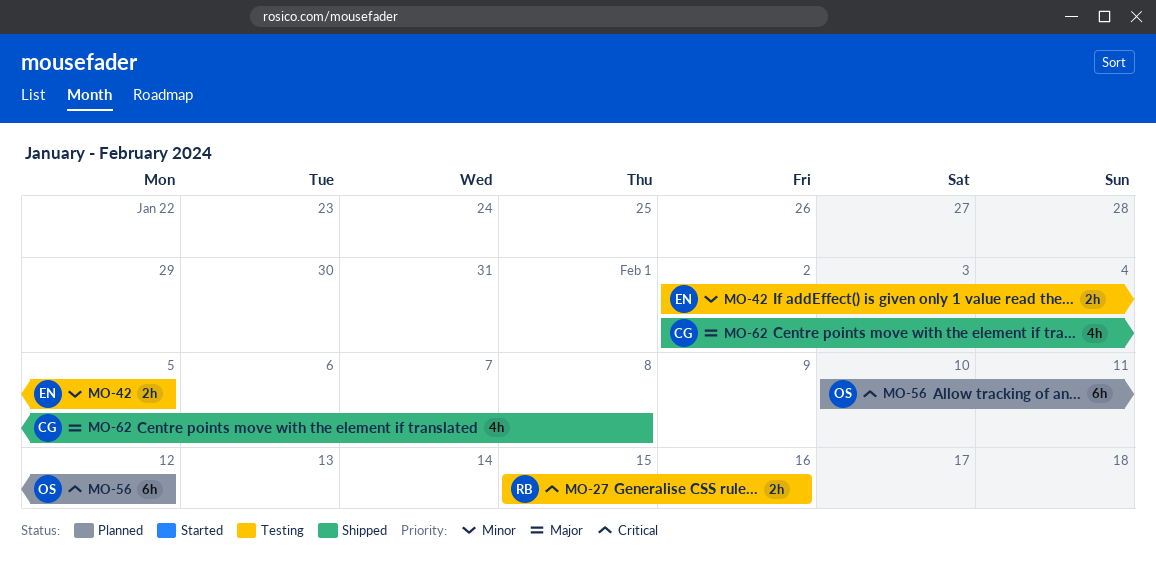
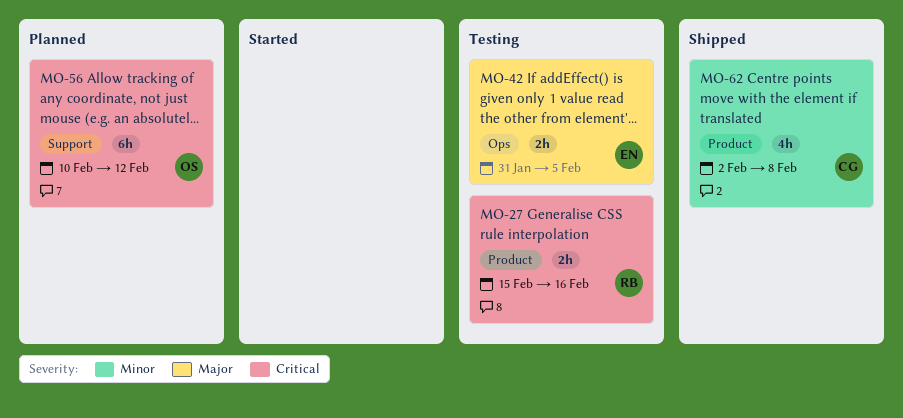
MO-42, priority: Minor -> Major
MO-42, start: Feb 2 -> Jan 31
MO-62, priority: Major -> Minor

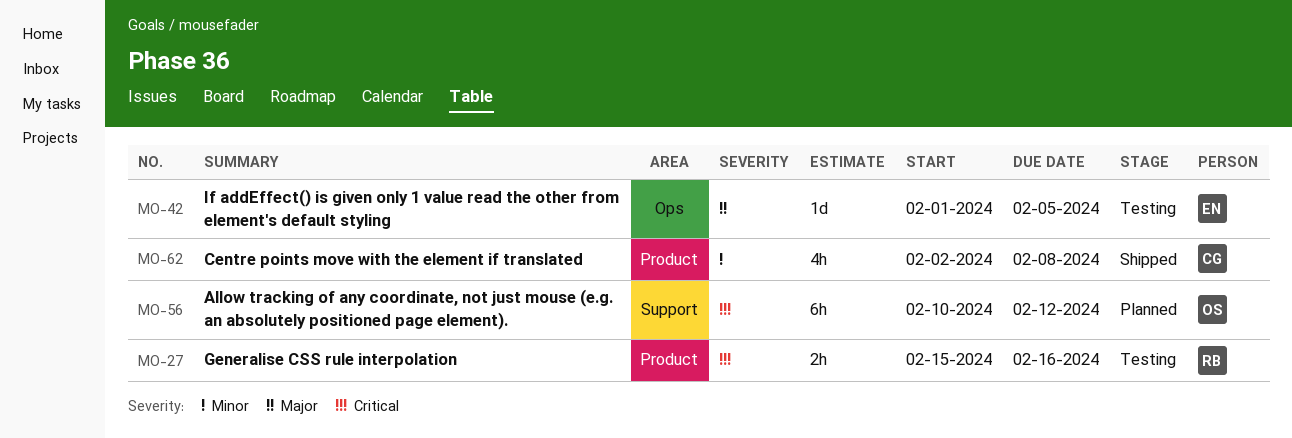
MO-42, estimate: 2h -> 1d
MO-42, start: Jan 31 -> Feb 1

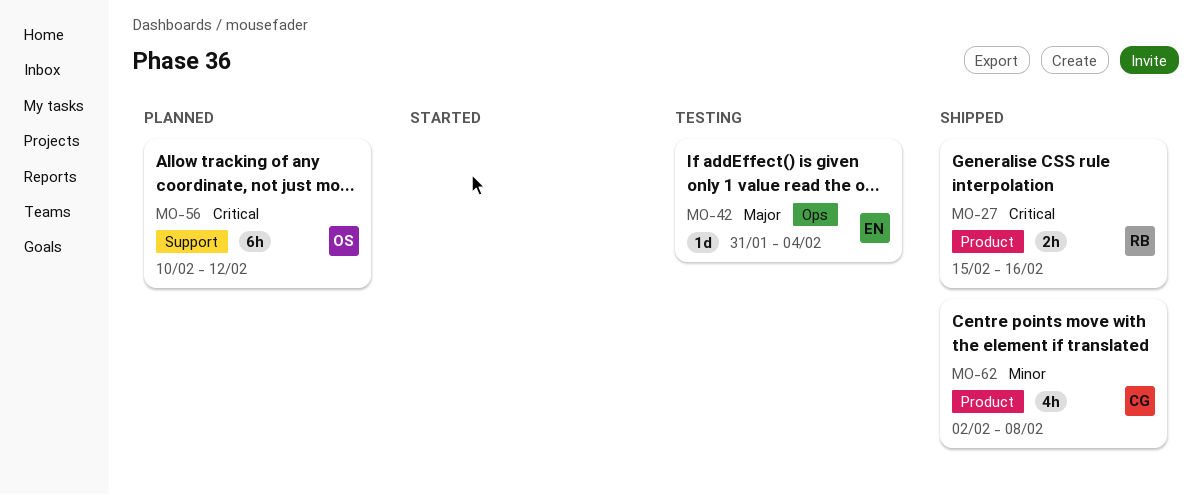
MO-27, status: Testing -> Shipped
MO-42, start: Feb 1 -> Jan 31
MO-42, due: Feb 5 -> Feb 4

